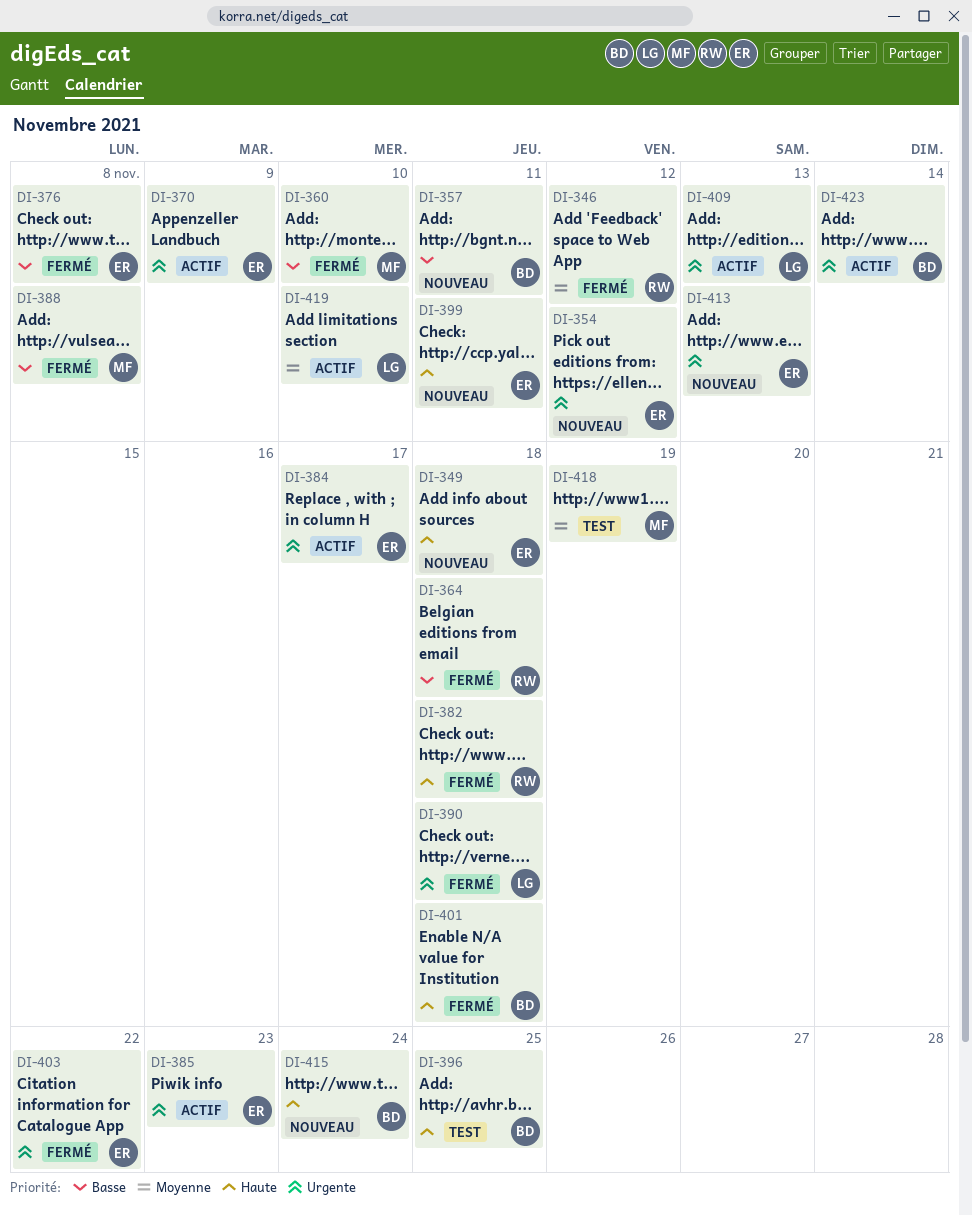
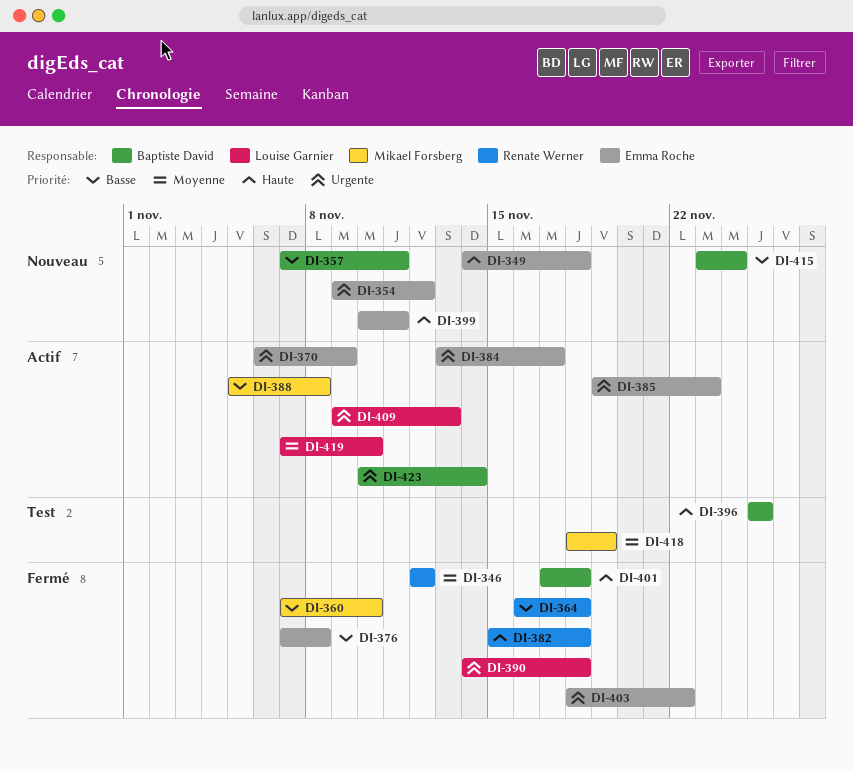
DI-388, status: Fermé -> Actif
DI-413: present -> none
DI-415, priority: Haute -> Basse

